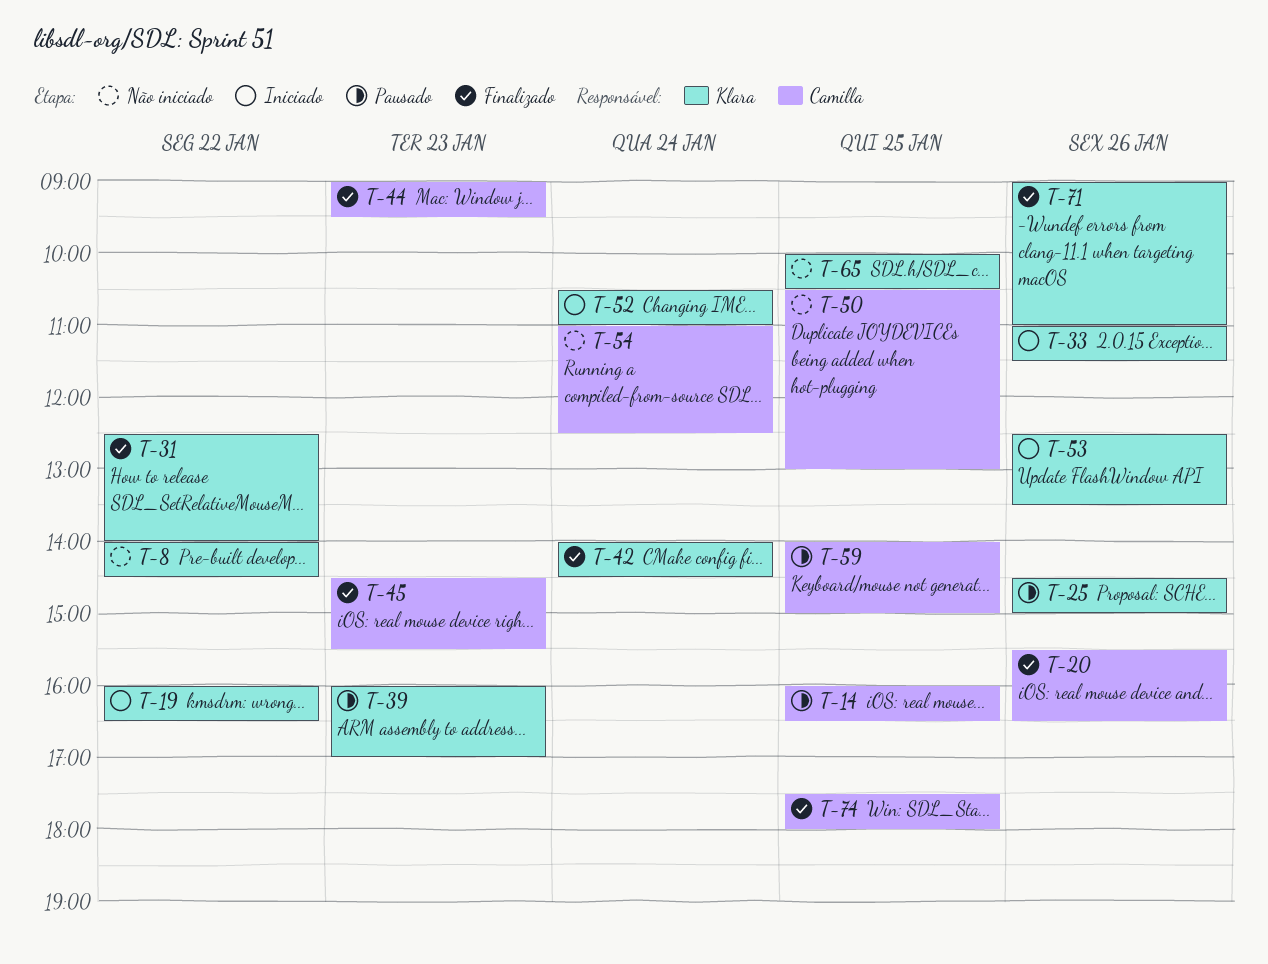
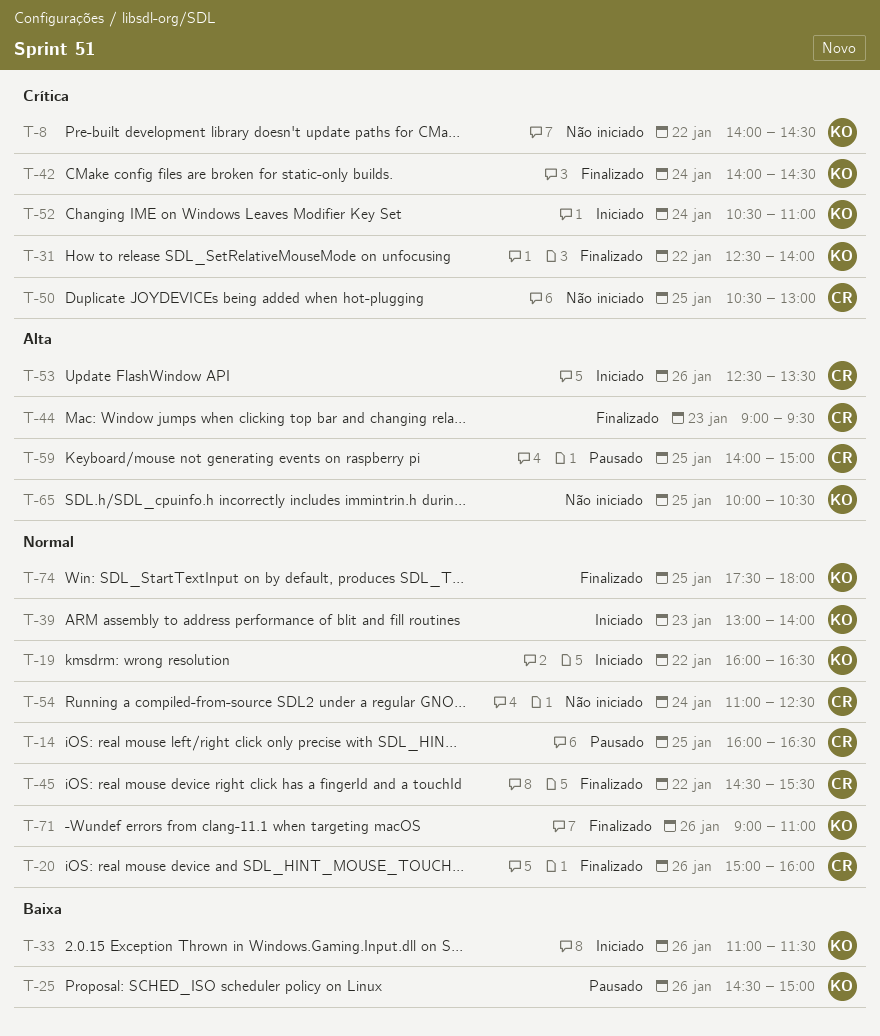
T-20, begins: 15:30 -> 15:00
T-20, ends: 16:30 -> 16:00
T-39, status: Pausado -> Iniciado
T-39, begins: 16:00 -> 13:00
T-39, ends: 17:00 -> 14:00
T-45, day: Jan 23 -> Jan 22
T-53, owner: Klara -> Camilla
T-74, owner: Camilla -> Klara

